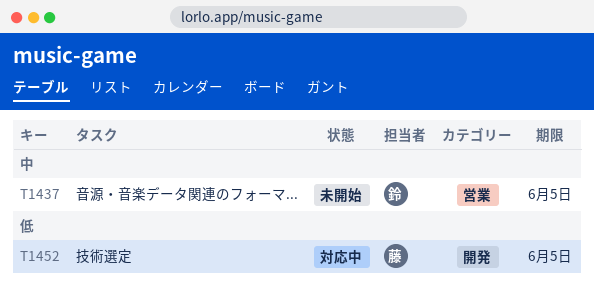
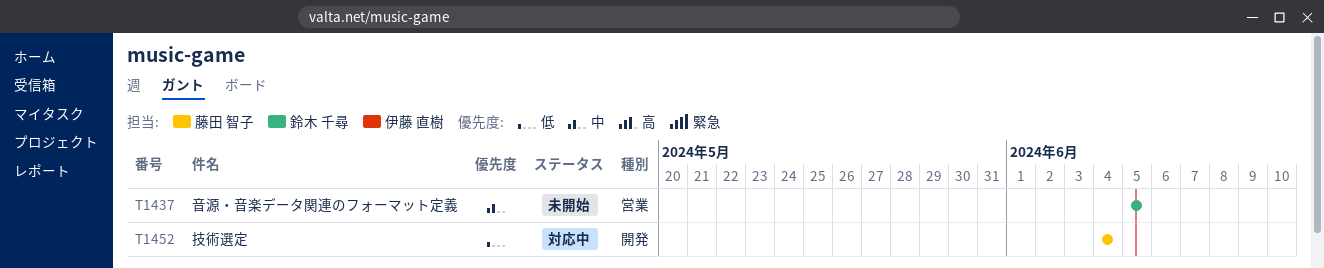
T1452, due: Jun 5 -> Jun 4

